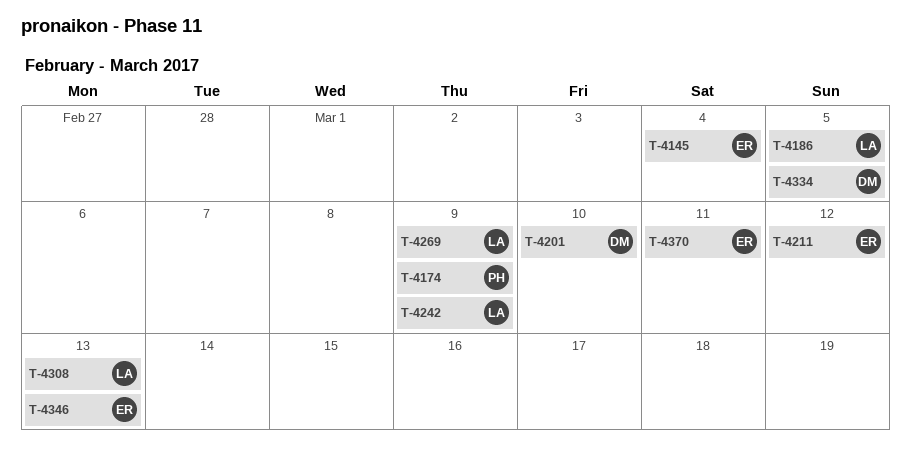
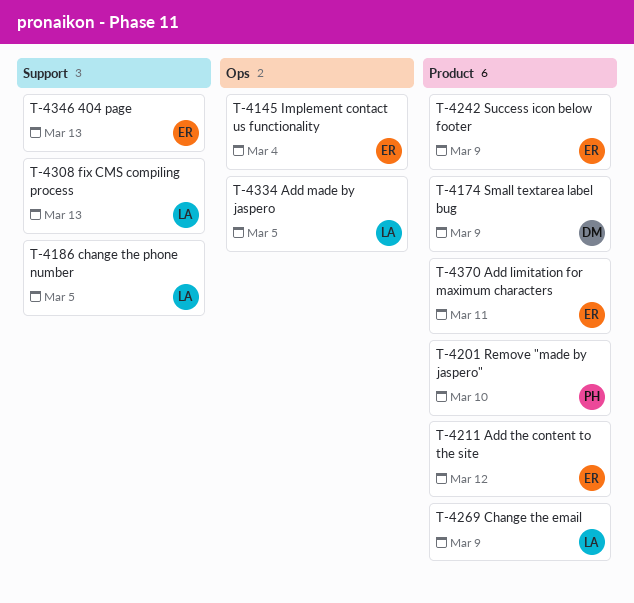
T-4174, owner: PH -> DM
T-4201, owner: DM -> PH
T-4242, owner: LA -> ER
T-4334, owner: DM -> LA

